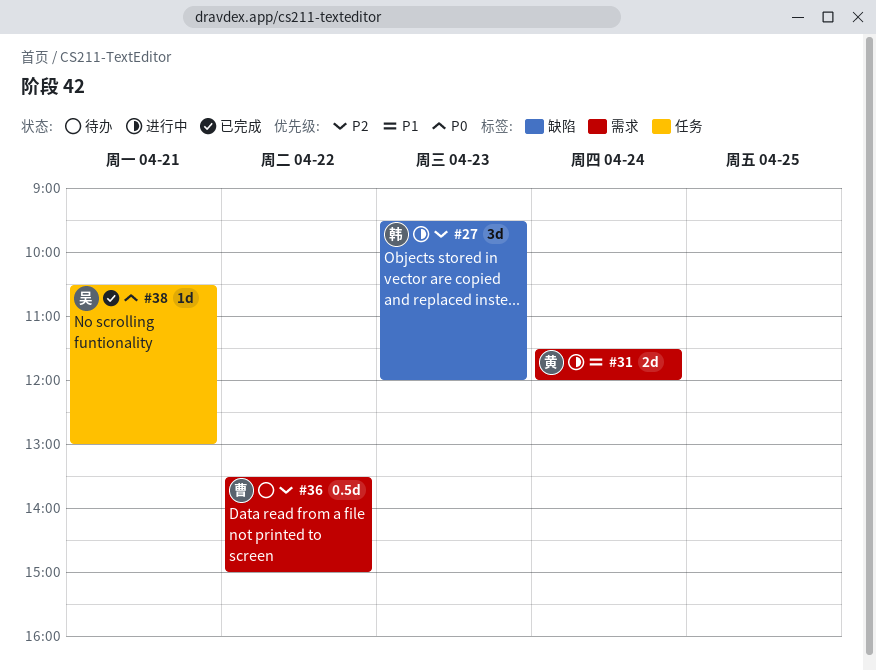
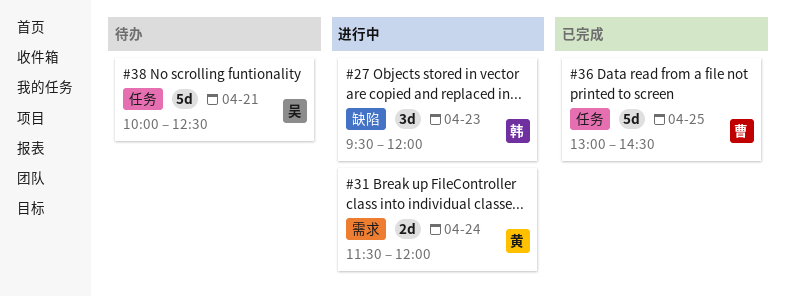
#36, status: 待办 -> 已完成
#36, label: 需求 -> 任务
#36, estimate: 0.5d -> 5d
#36, day: Apr 22 -> Apr 25
#36, begins: 13:30 -> 13:00
#36, ends: 15:00 -> 14:30
#38, status: 已完成 -> 待办
#38, estimate: 1d -> 5d
#38, begins: 10:30 -> 10:00
#38, ends: 13:00 -> 12:30

